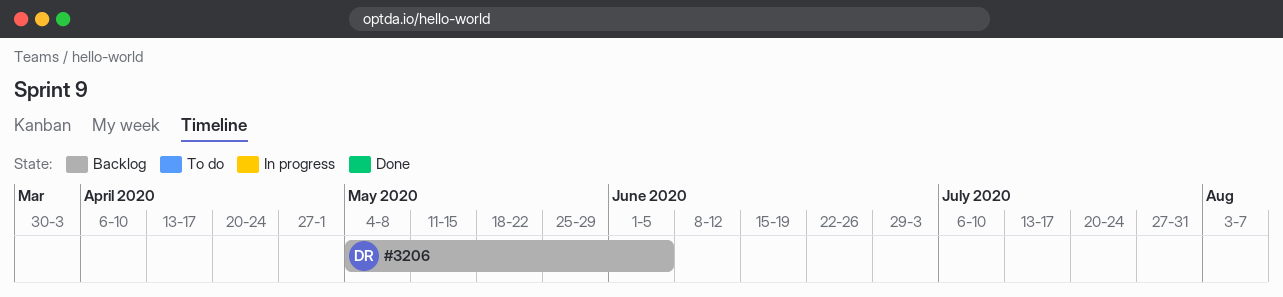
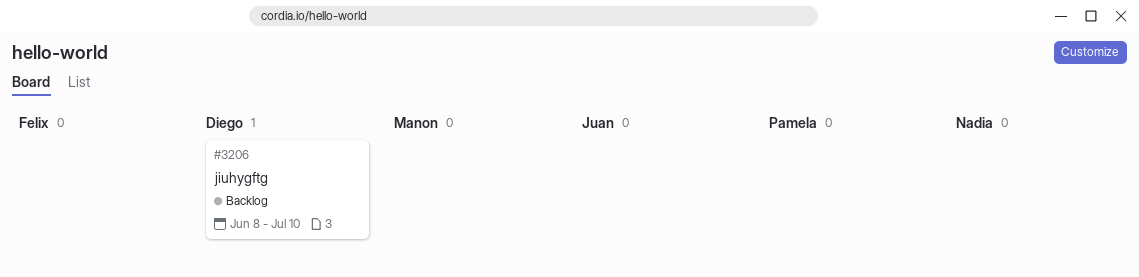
#3206, start: May 4 -> Jun 8
#3206, due: Jun 5 -> Jul 10

